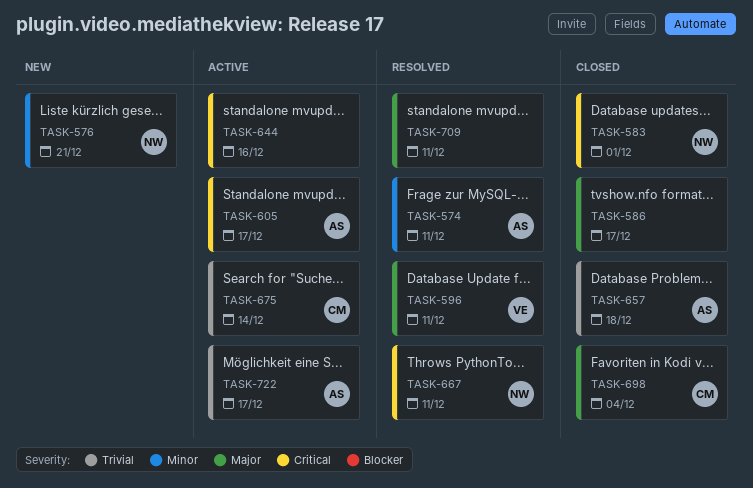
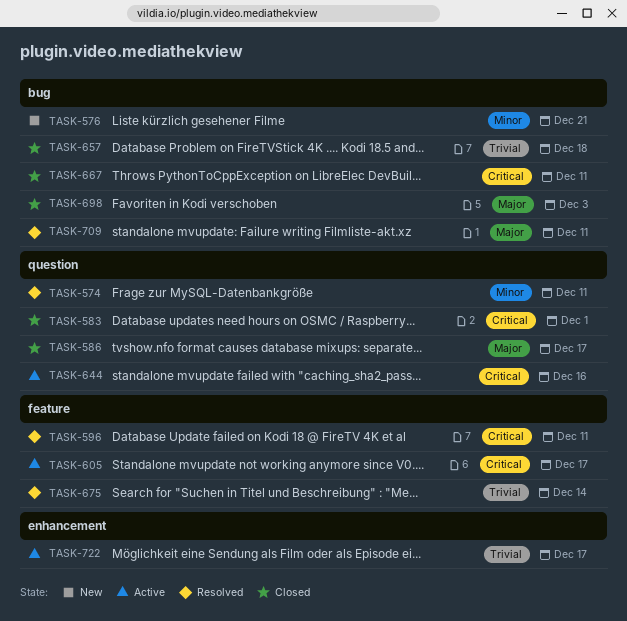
TASK-596, priority: Major -> Critical
TASK-667, status: Resolved -> Closed
TASK-675, status: Active -> Resolved
TASK-698, due: Dec 4 -> Dec 3

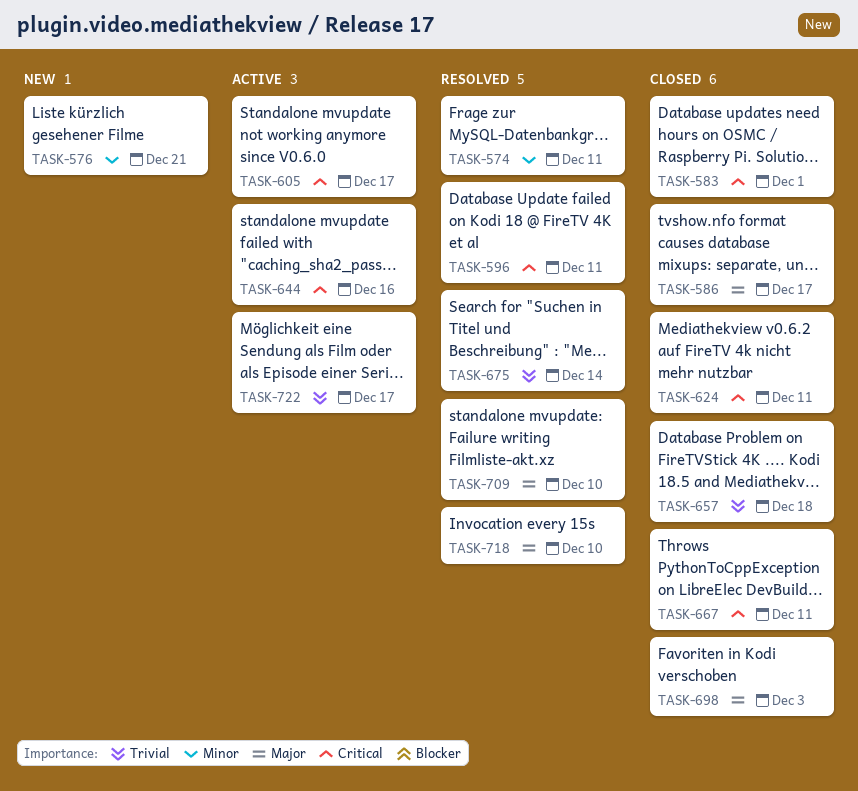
TASK-624: none -> present
TASK-709, due: Dec 11 -> Dec 10
TASK-718: none -> present

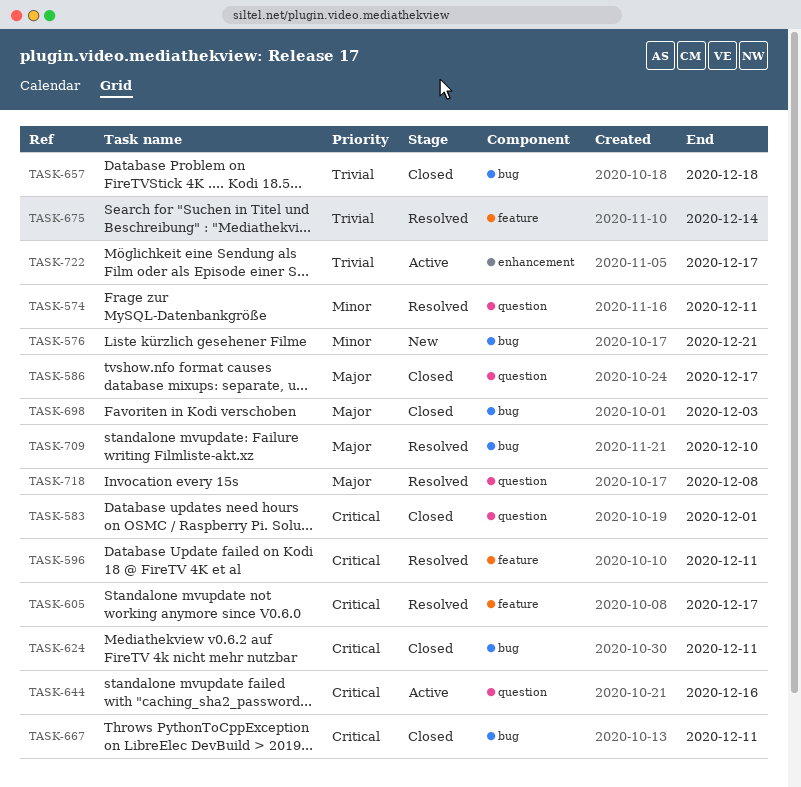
TASK-605, status: Active -> Resolved
TASK-718, due: Dec 10 -> Dec 8

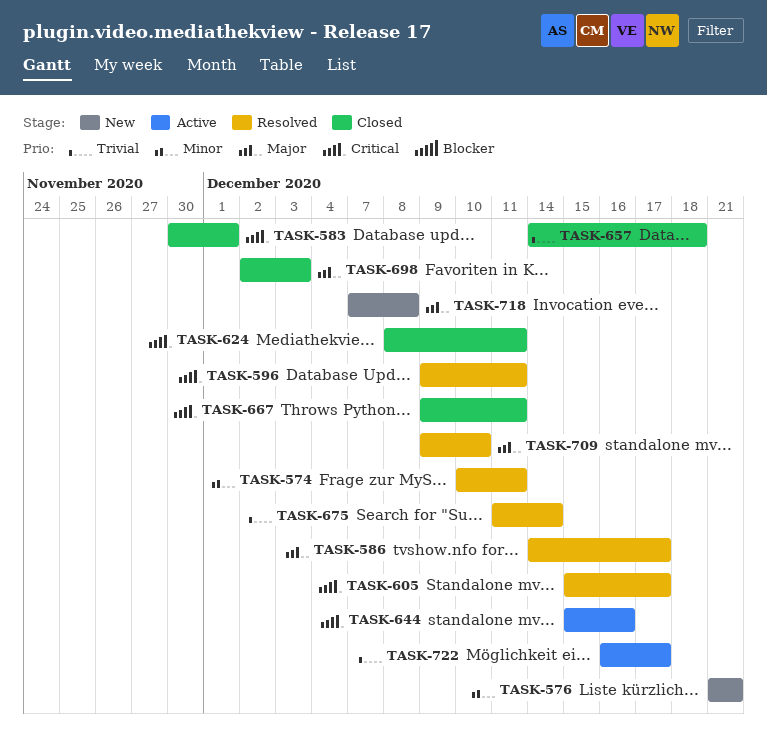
TASK-586, status: Closed -> Resolved
TASK-718, status: Resolved -> New

